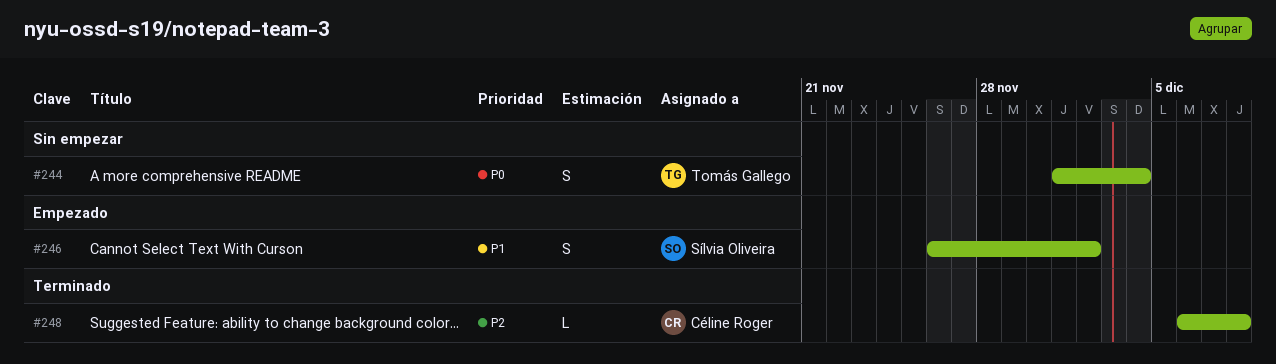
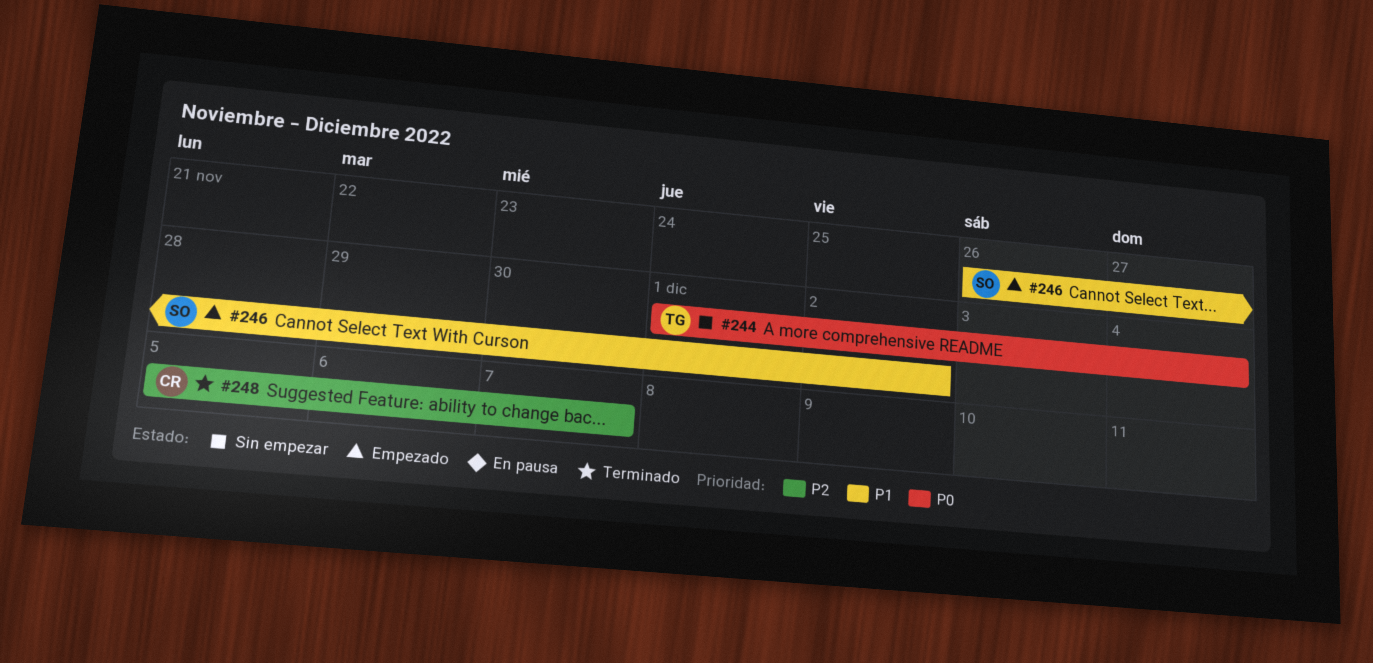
#248, start: Dec 6 -> Dec 5
#248, due: Dec 8 -> Dec 7

